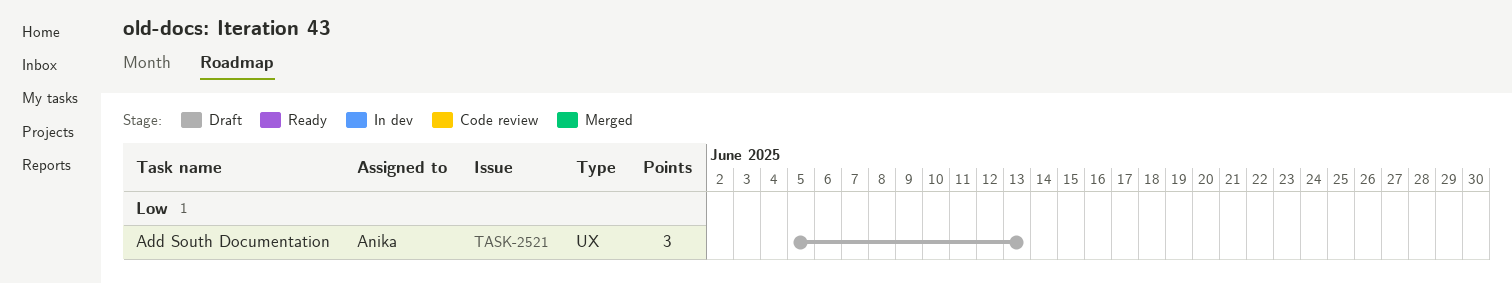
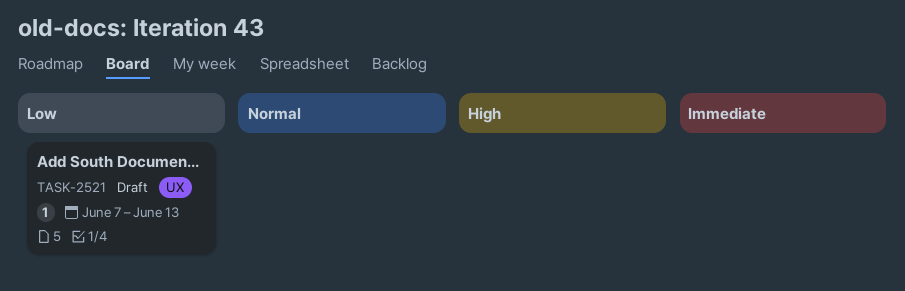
TASK-2521, estimate: 3 -> 1
TASK-2521, start: Jun 5 -> Jun 7

